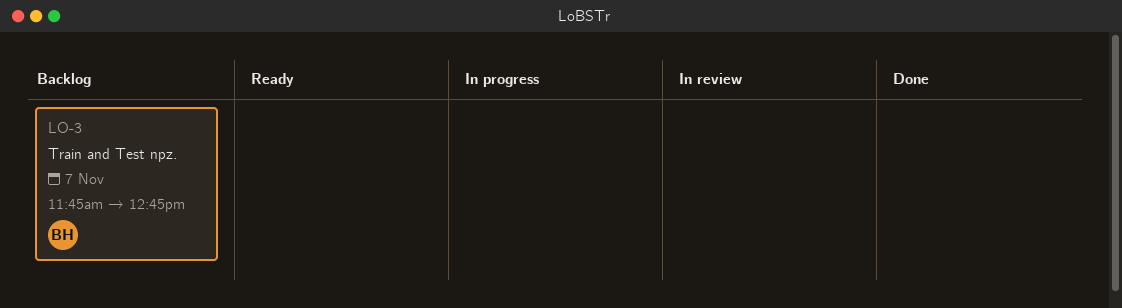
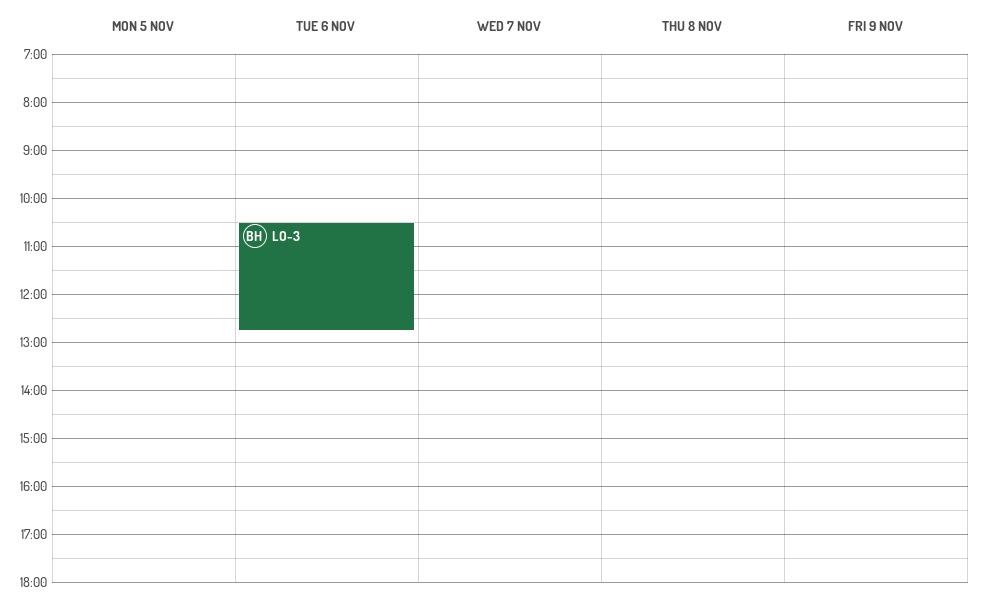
LO-3, day: Nov 7 -> Nov 6
LO-3, begins: 11:45 -> 10:30

